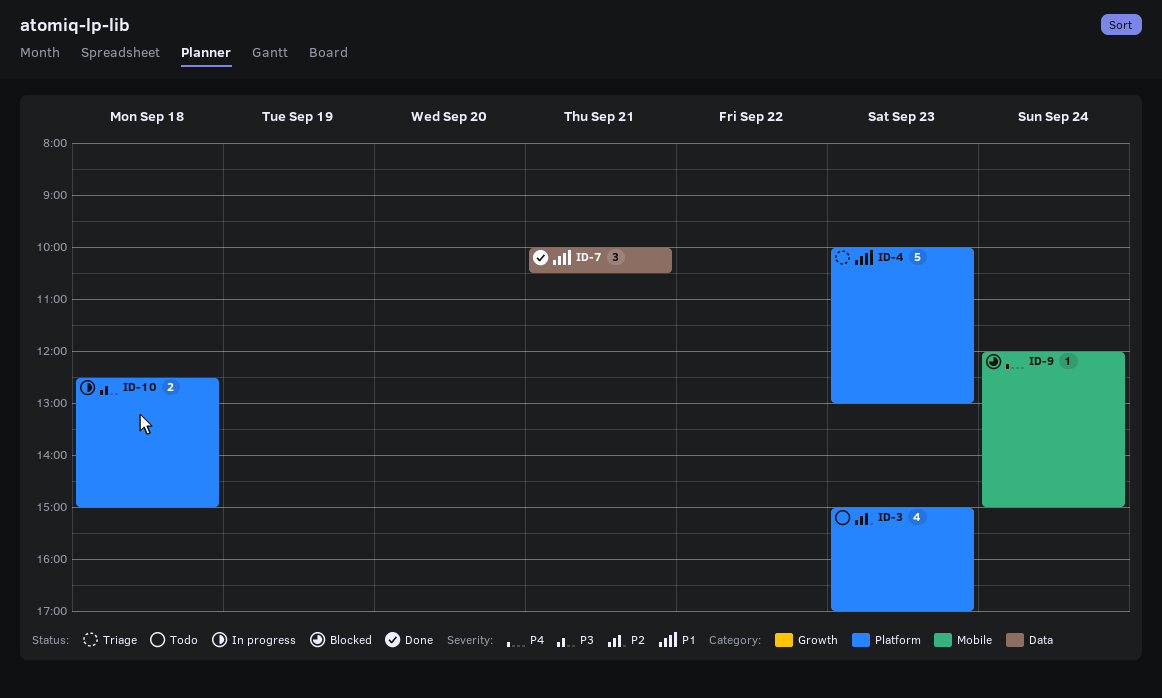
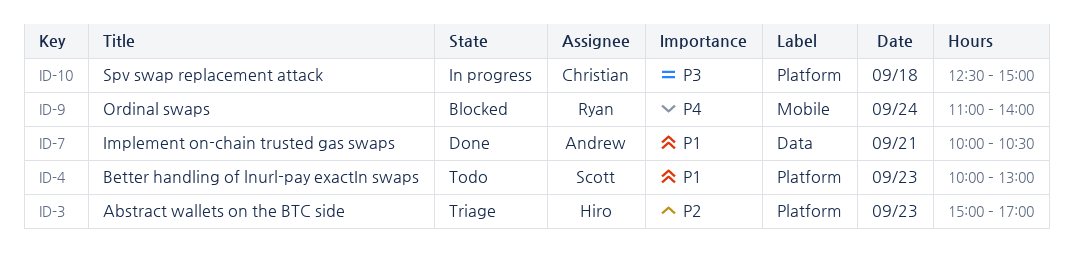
ID-3, status: Todo -> Triage
ID-4, status: Triage -> Todo
ID-9, begins: 12:00 -> 11:00
ID-9, ends: 15:00 -> 14:00

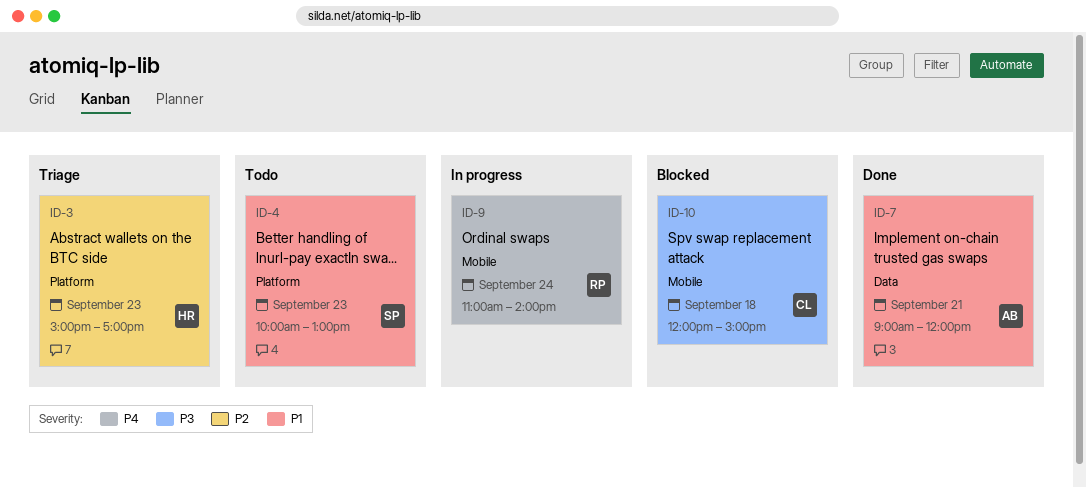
ID-7, begins: 10:00 -> 09:00
ID-7, ends: 10:30 -> 12:00
ID-9, status: Blocked -> In progress
ID-10, status: In progress -> Blocked
ID-10, label: Platform -> Mobile
ID-10, begins: 12:30 -> 12:00

